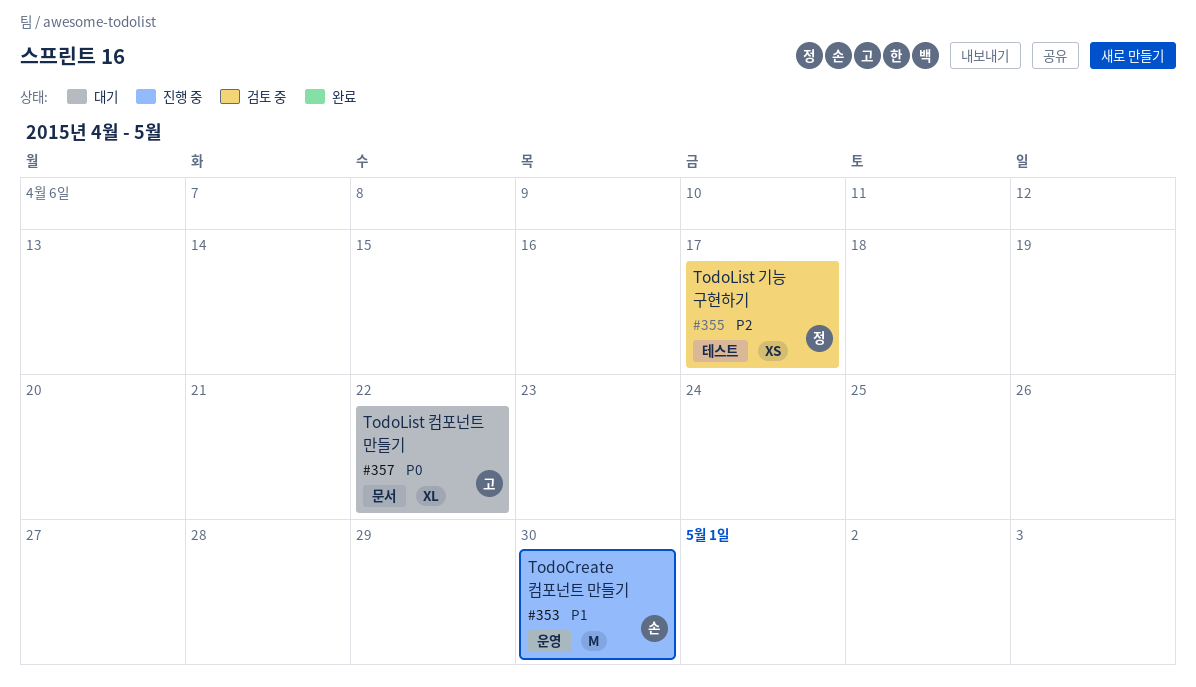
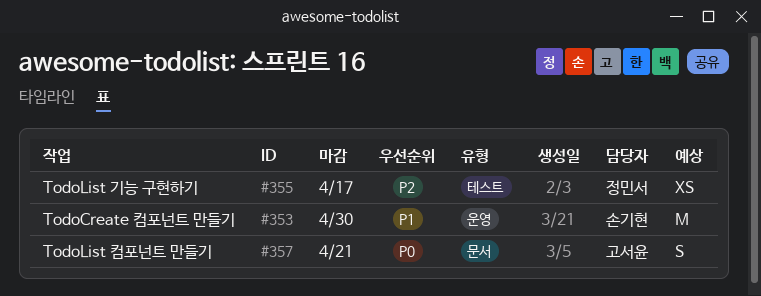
#357, estimate: XL -> S
#357, due: Apr 22 -> Apr 21

